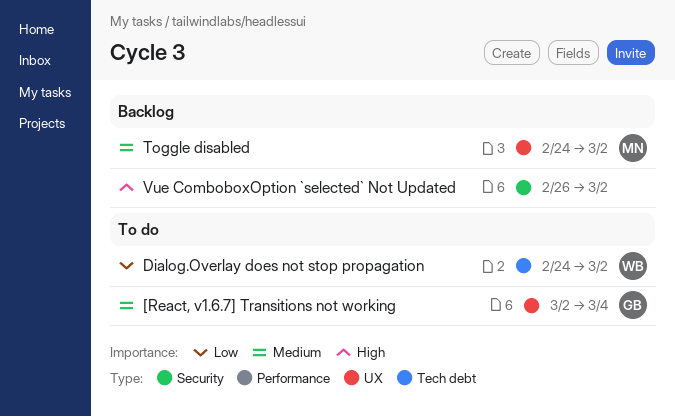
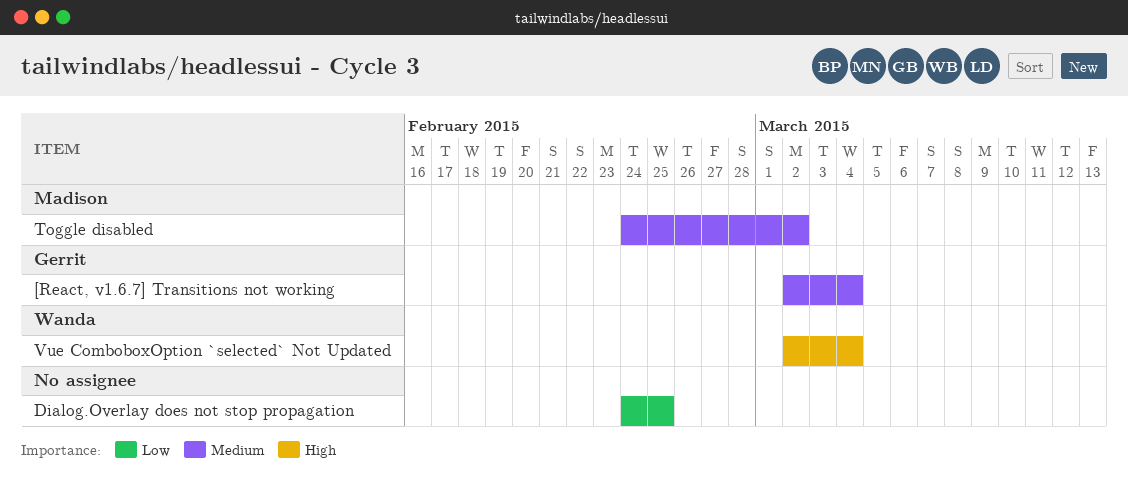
Dialog.Overlay does not stop propagation, owner: Wanda -> none
Dialog.Overlay does not stop propagation, due: Mar 2 -> Feb 25
Vue ComboboxOption `selected` Not Updated, owner: none -> Wanda
Vue ComboboxOption `selected` Not Updated, start: Feb 26 -> Mar 2
Vue ComboboxOption `selected` Not Updated, due: Mar 2 -> Mar 4

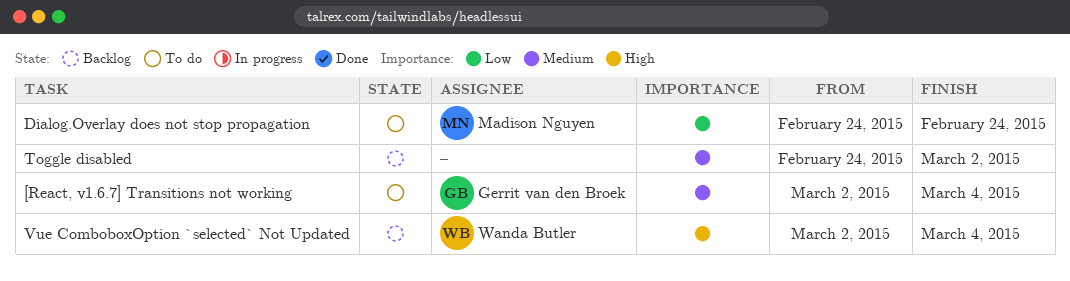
Dialog.Overlay does not stop propagation, owner: none -> Madison Nguyen
Dialog.Overlay does not stop propagation, due: Feb 25 -> Feb 24
Toggle disabled, owner: Madison Nguyen -> none

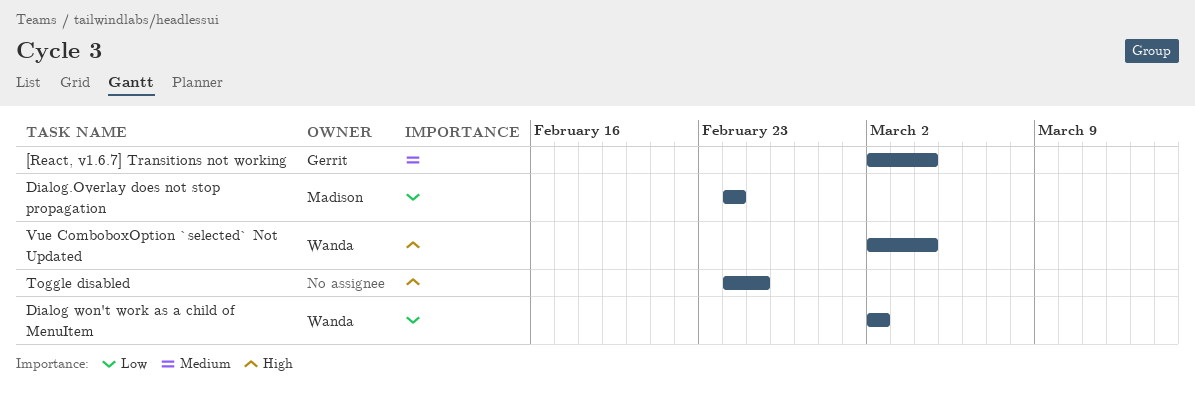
Dialog won't work as a child of MenuItem: none -> present
Toggle disabled, priority: Medium -> High
Toggle disabled, due: Mar 2 -> Feb 25

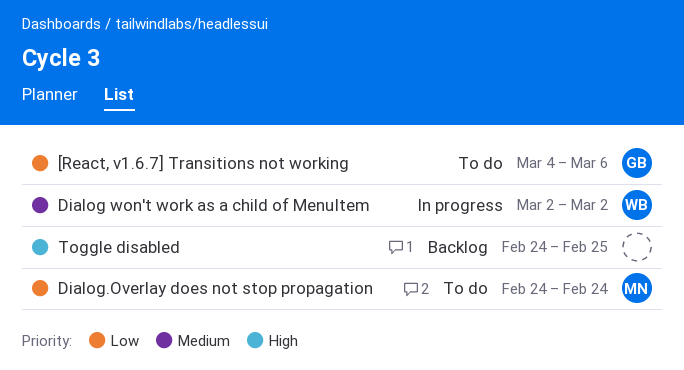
[React, v1.6.7] Transitions not working, priority: Medium -> Low
[React, v1.6.7] Transitions not working, start: Mar 2 -> Mar 4
[React, v1.6.7] Transitions not working, due: Mar 4 -> Mar 6
Dialog won't work as a child of MenuItem, priority: Low -> Medium
Vue ComboboxOption `selected` Not Updated: present -> none

